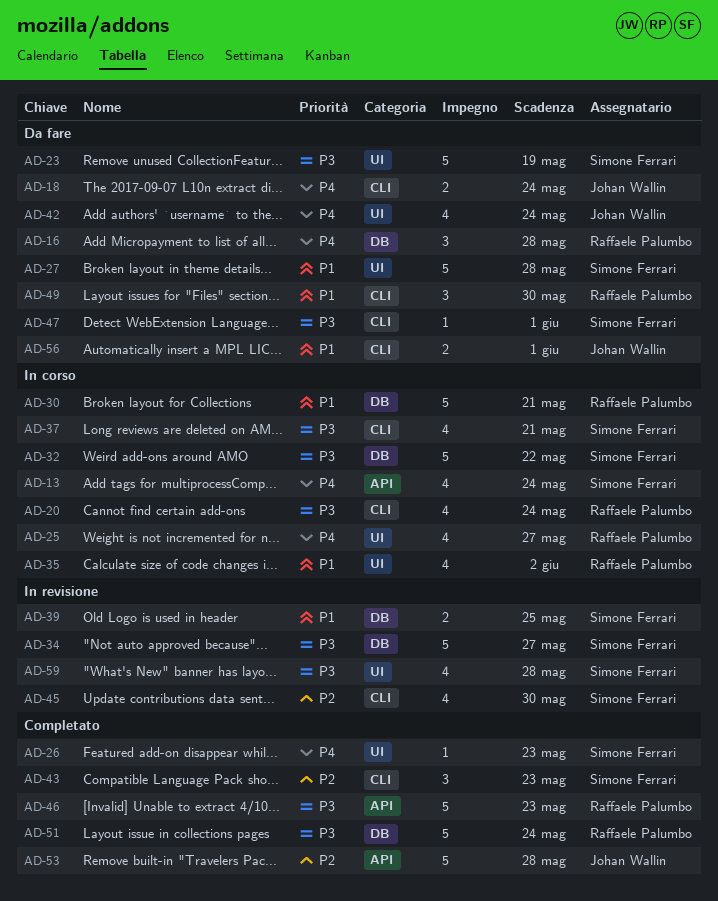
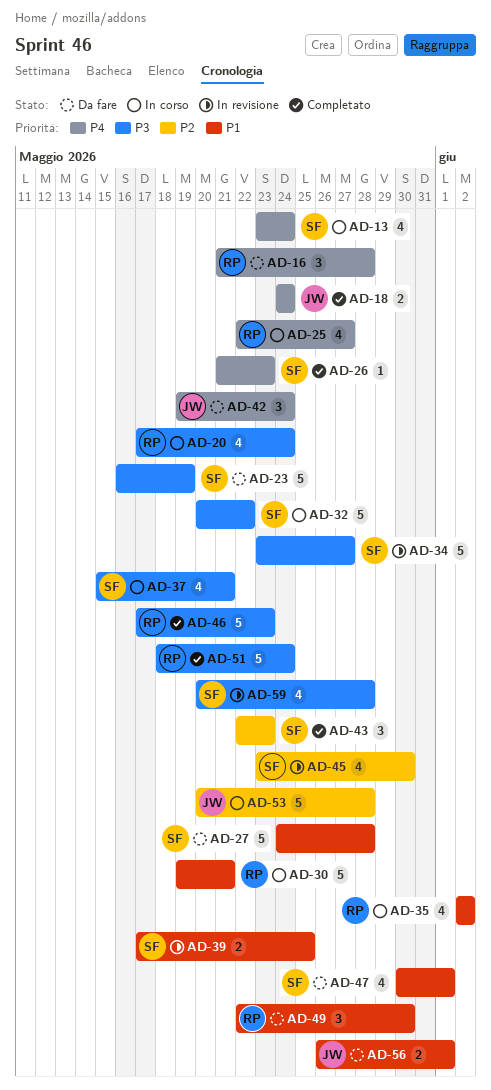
AD-18, status: Da fare -> Completato
AD-42, estimate: 4 -> 3
AD-47, priority: P3 -> P1
AD-47, estimate: 1 -> 4
AD-53, status: Completato -> In corso

